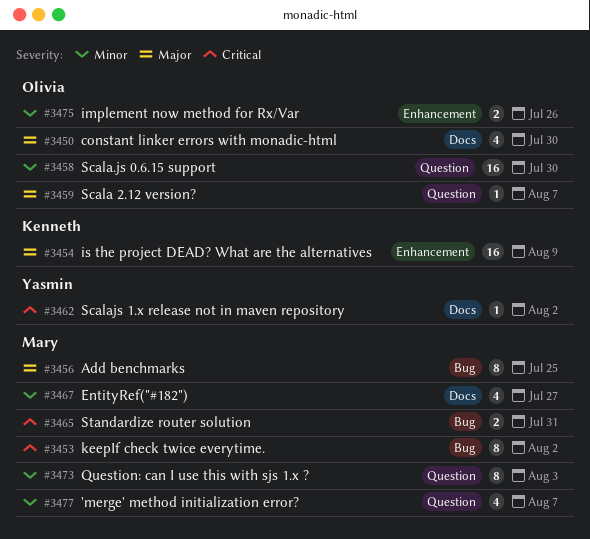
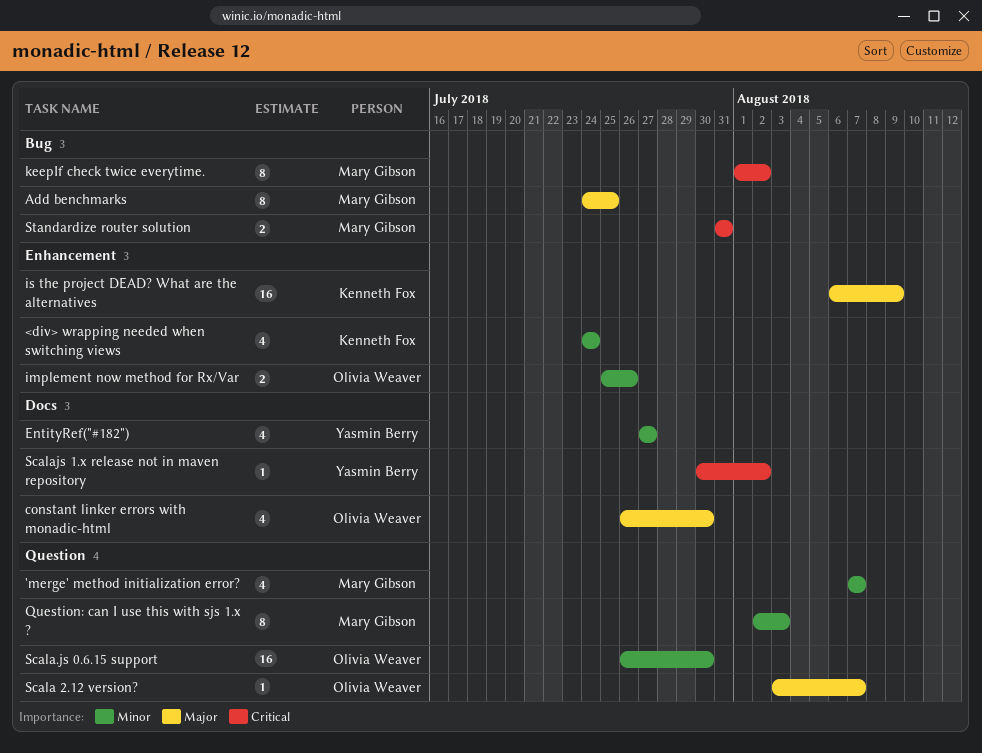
<div> wrapping needed when switching views: none -> present
EntityRef("#182"), owner: Mary Gibson -> Yasmin Berry

